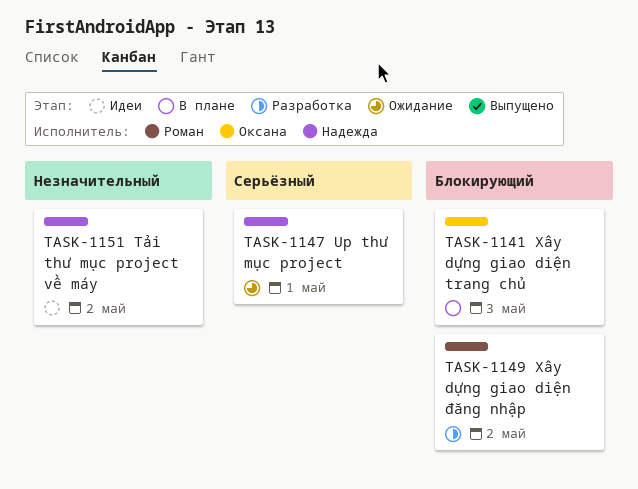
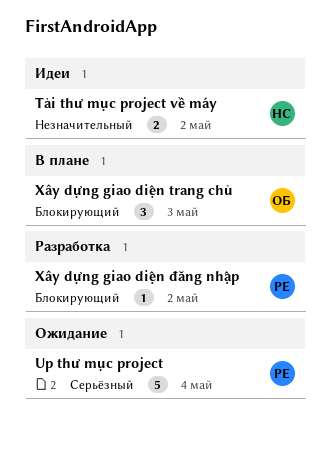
Up thư mục project, owner: Надежда -> Роман
Up thư mục project, due: May 1 -> May 4

